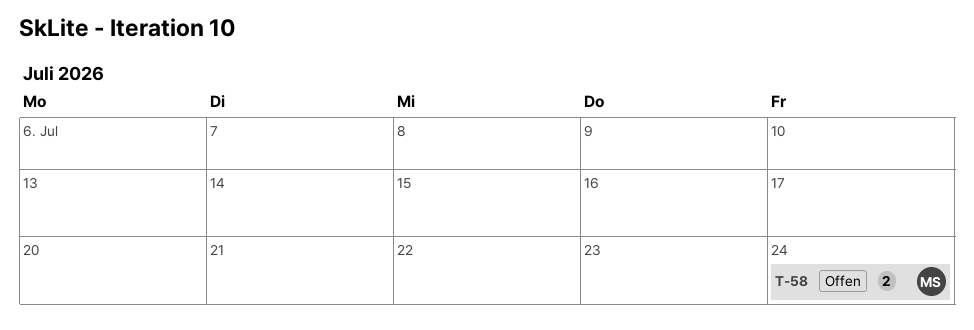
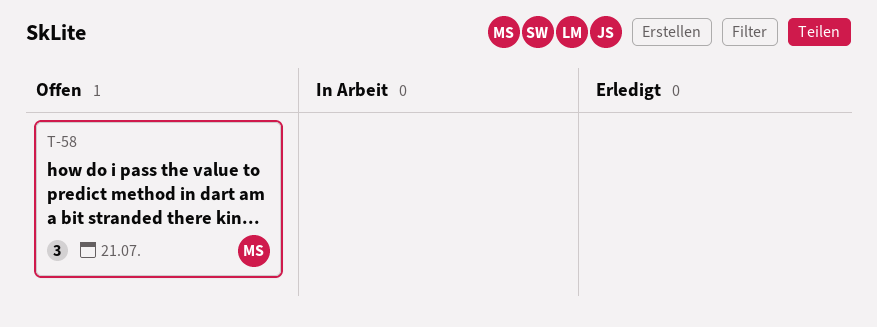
T-58, estimate: 2 -> 3
T-58, due: Jul 24 -> Jul 21

